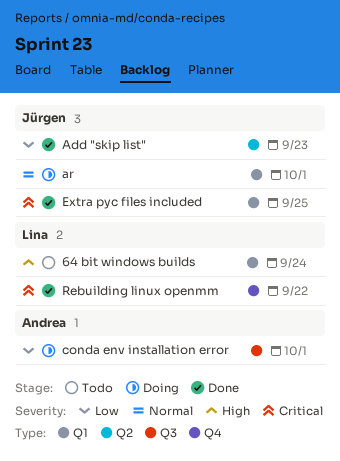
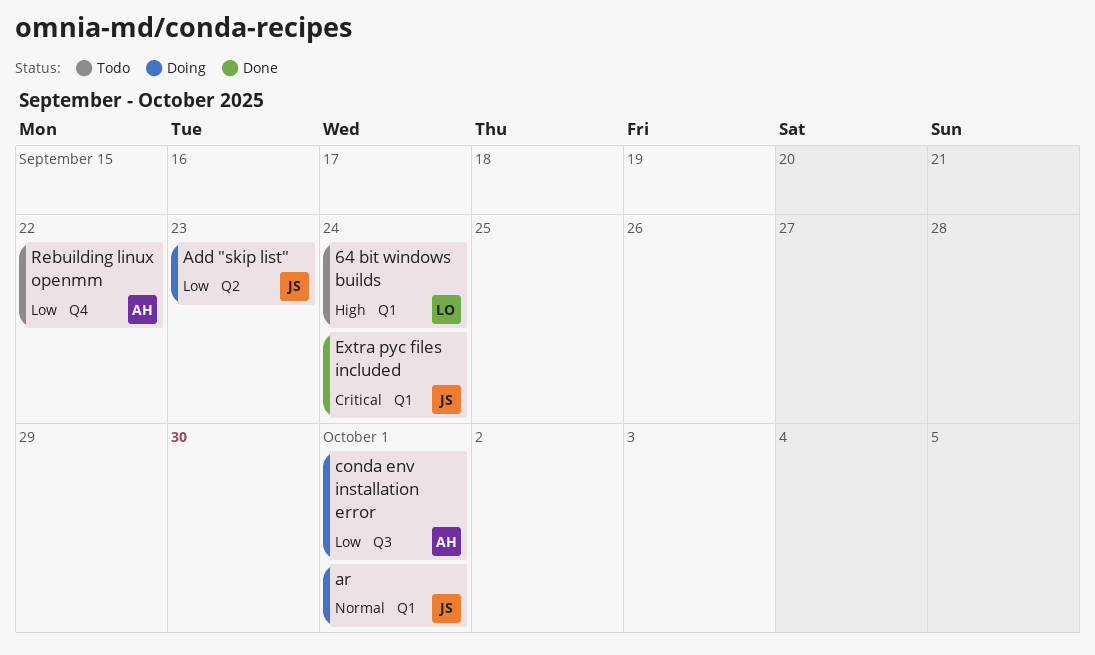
Add "skip list", status: Done -> Doing
Extra pyc files included, due: Sep 25 -> Sep 24
Rebuilding linux openmm, status: Done -> Todo
Rebuilding linux openmm, owner: Lina -> Andrea
Rebuilding linux openmm, priority: Critical -> Low

